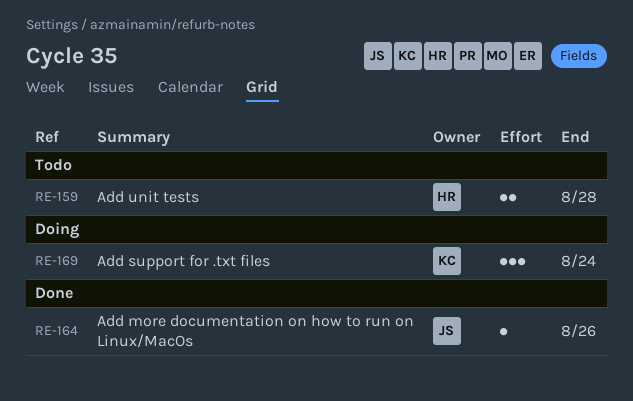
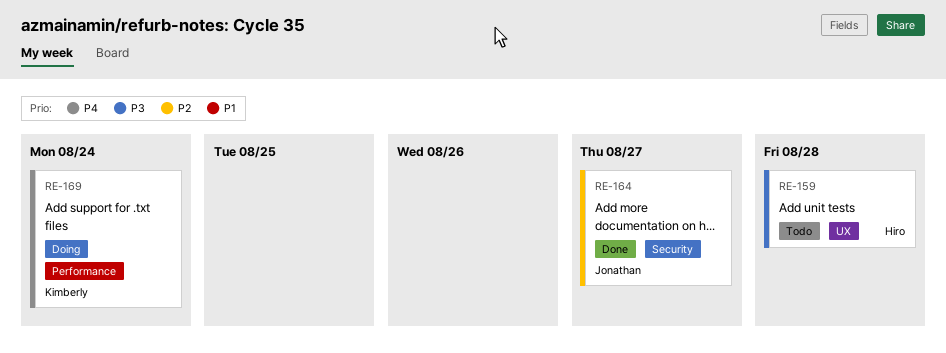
RE-164, due: Aug 26 -> Aug 27

